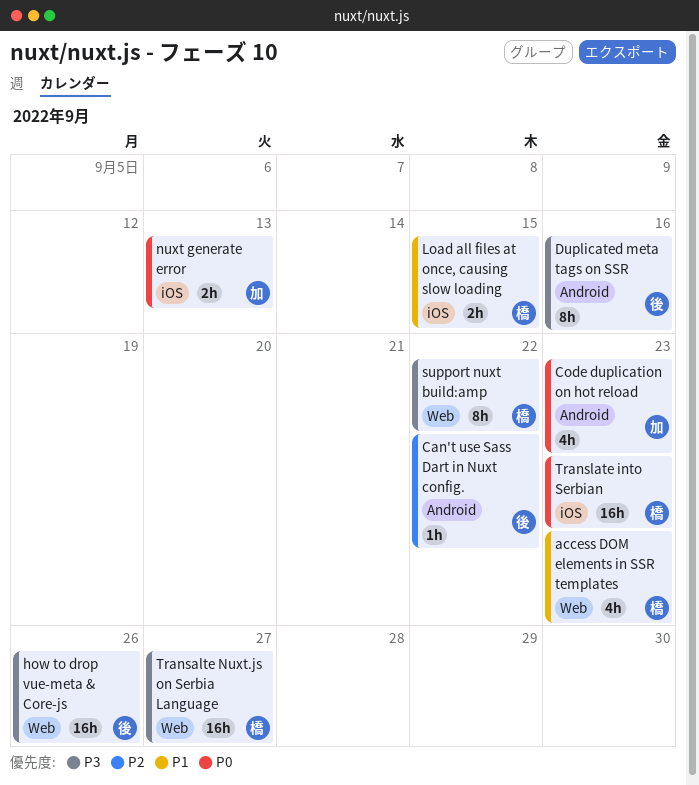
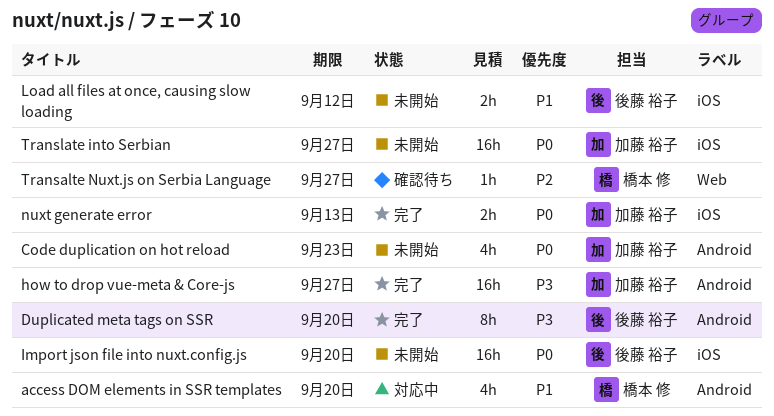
access DOM elements in SSR templates, label: Web -> Android
access DOM elements in SSR templates, due: Sep 23 -> Sep 20
Can't use Sass Dart in Nuxt config.: present -> none
Duplicated meta tags on SSR, due: Sep 16 -> Sep 20
how to drop vue-meta & Core-js, owner: 後藤 裕子 -> 加藤 裕子
how to drop vue-meta & Core-js, label: Web -> Android
how to drop vue-meta & Core-js, due: Sep 26 -> Sep 27
Import json file into nuxt.config.js: none -> present
Load all files at once, causing slow loading, owner: 橋本 修 -> 後藤 裕子
Load all files at once, causing slow loading, due: Sep 15 -> Sep 12
support nuxt build:amp: present -> none
Transalte Nuxt.js on Serbia Language, priority: P3 -> P2
Transalte Nuxt.js on Serbia Language, estimate: 16h -> 1h
Translate into Serbian, owner: 橋本 修 -> 加藤 裕子
Translate into Serbian, due: Sep 23 -> Sep 27

